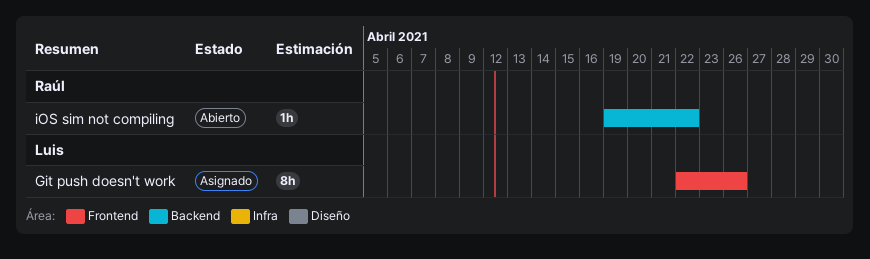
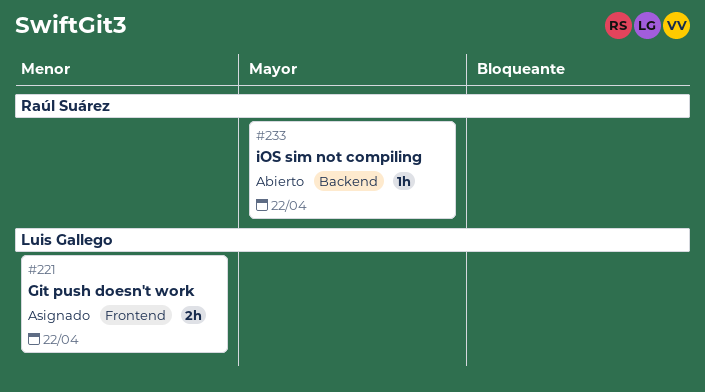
Git push doesn't work, estimate: 8h -> 2h
Git push doesn't work, due: Apr 26 -> Apr 22

